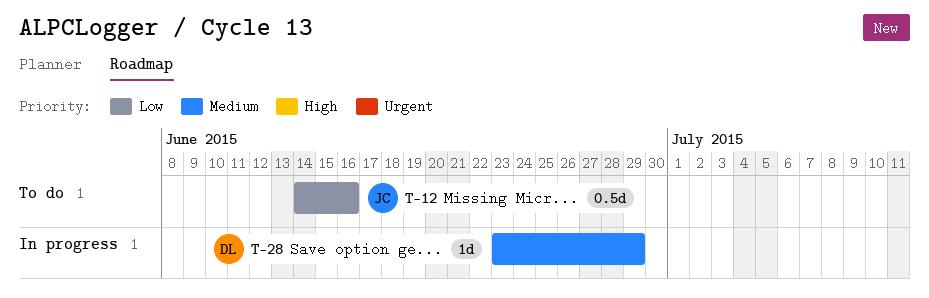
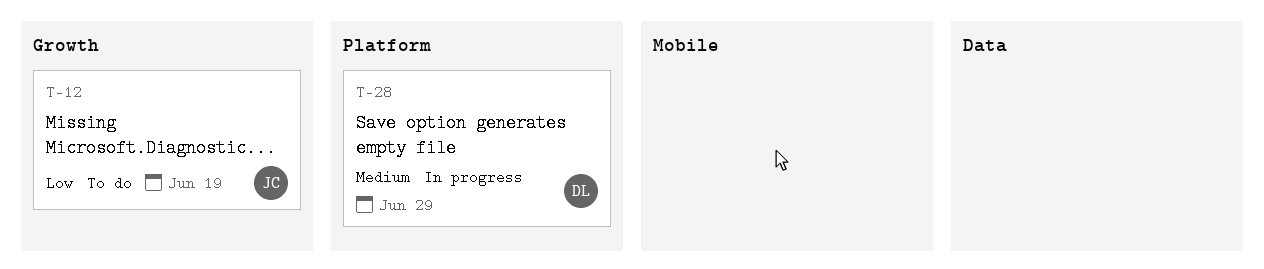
T-12, due: Jun 16 -> Jun 19

